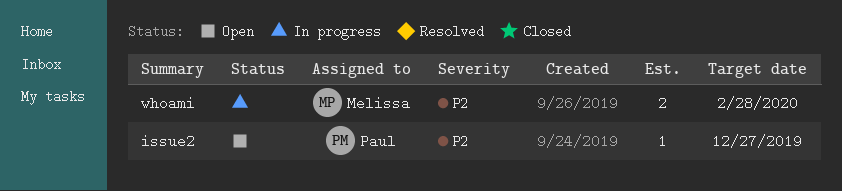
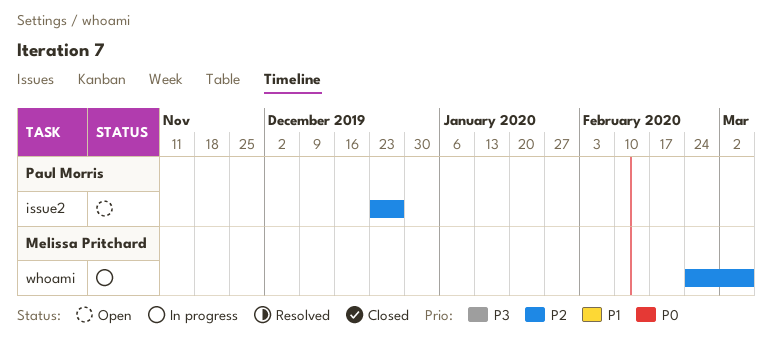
whoami, due: Feb 28 -> Mar 6

